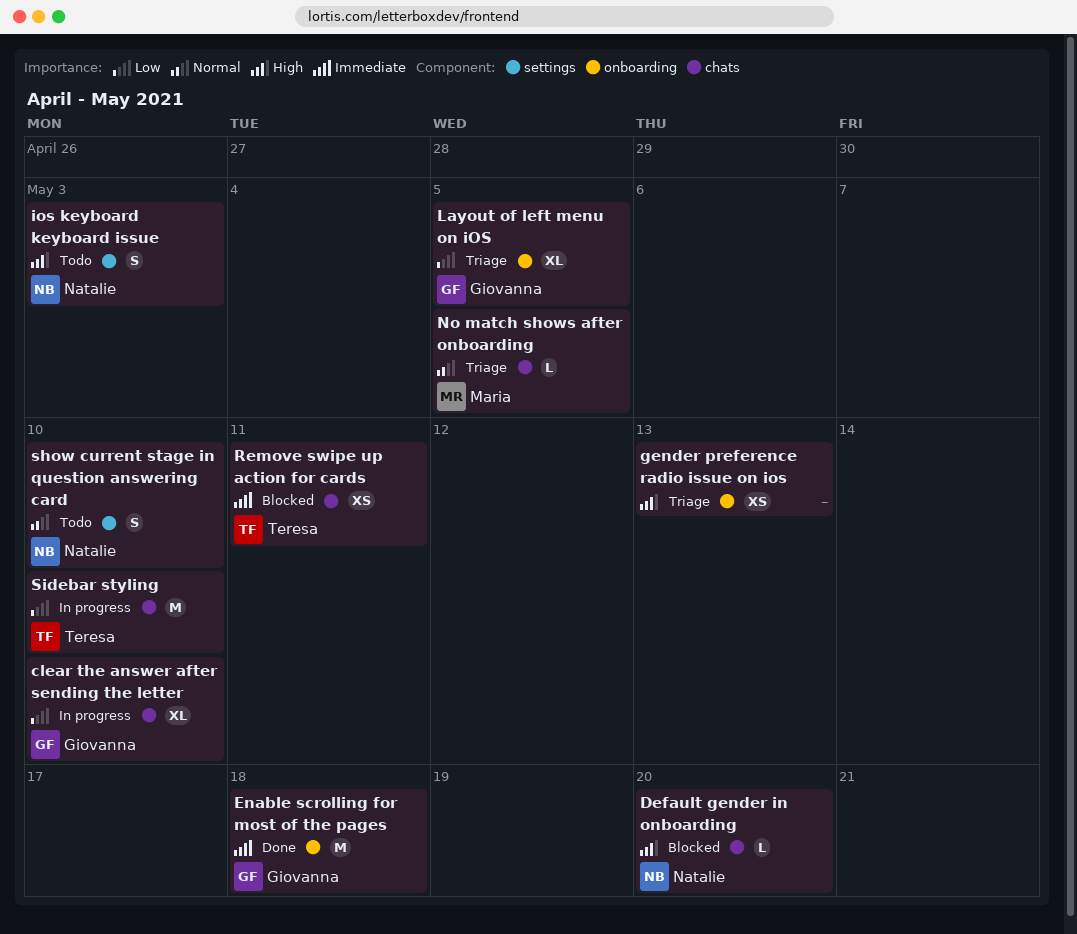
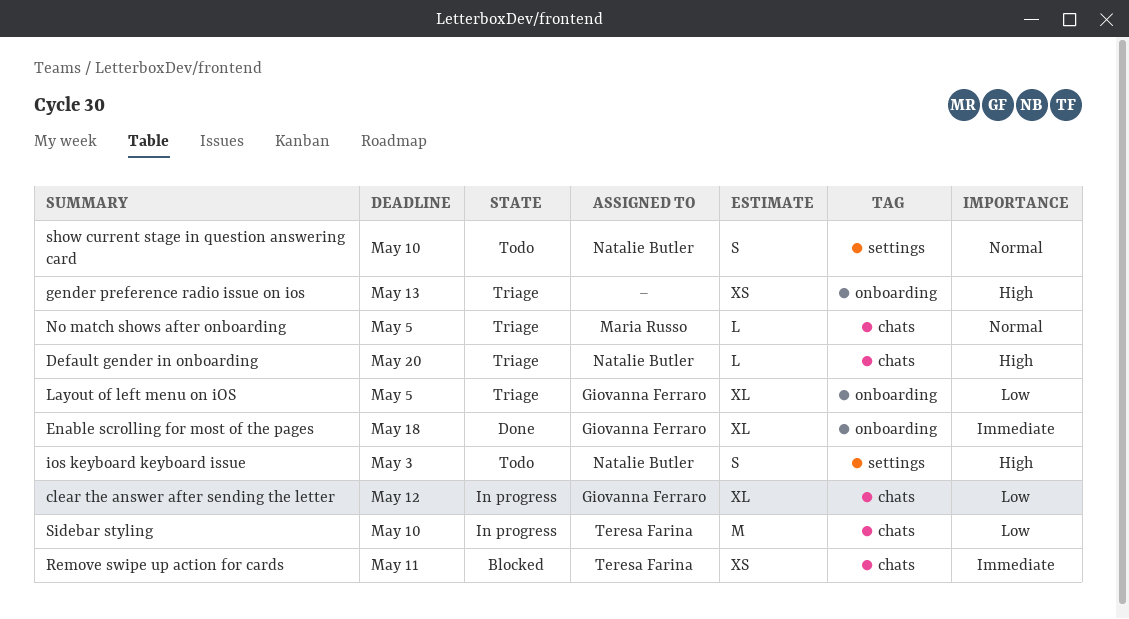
clear the answer after sending the letter, due: May 10 -> May 12
Default gender in onboarding, status: Blocked -> Triage
Enable scrolling for most of the pages, estimate: M -> XL

